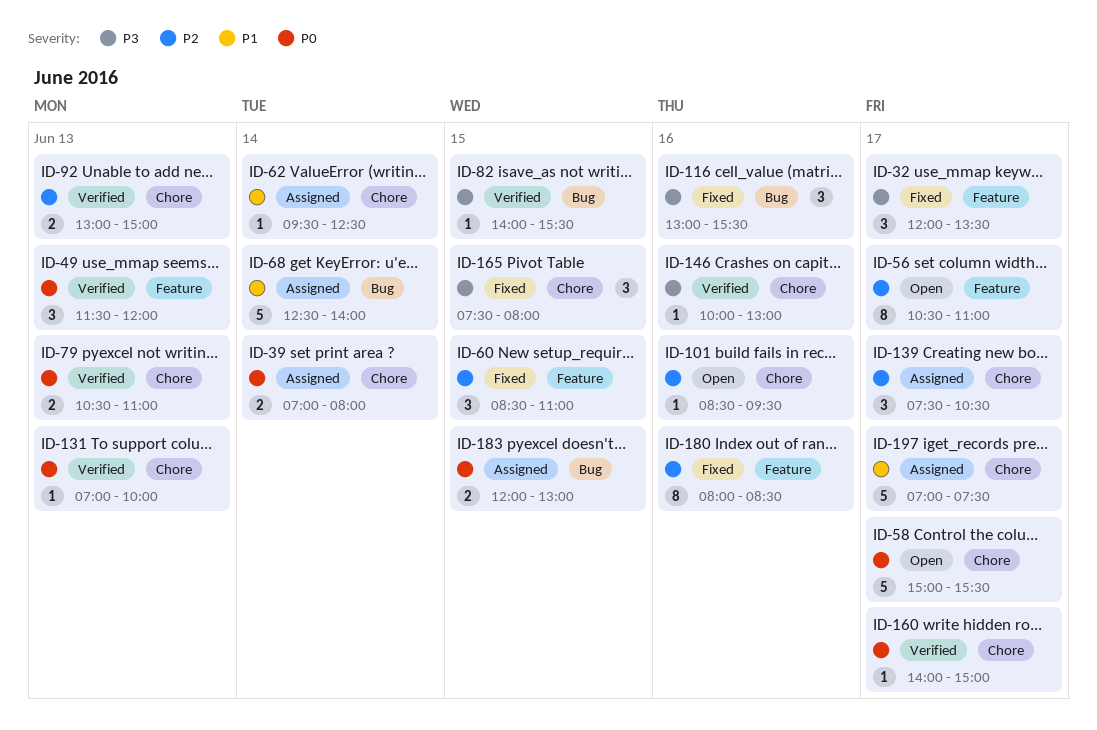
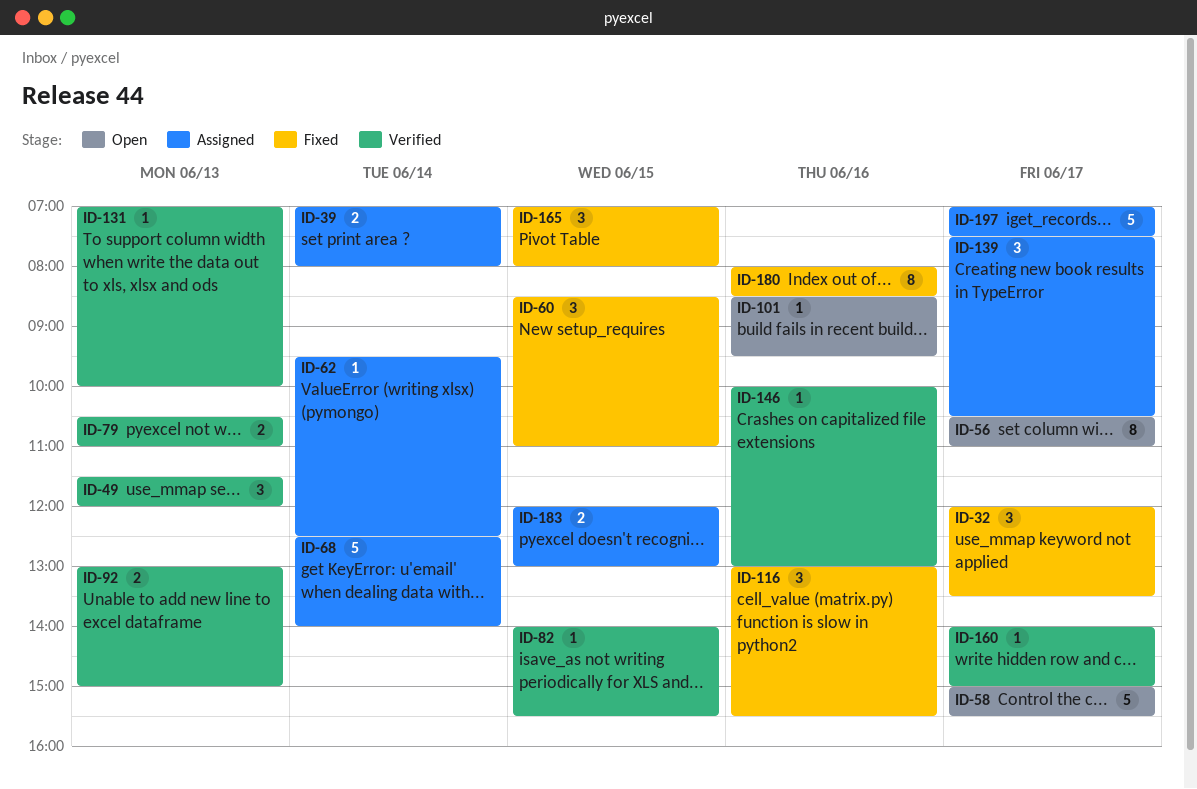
ID-165, begins: 07:30 -> 07:00

